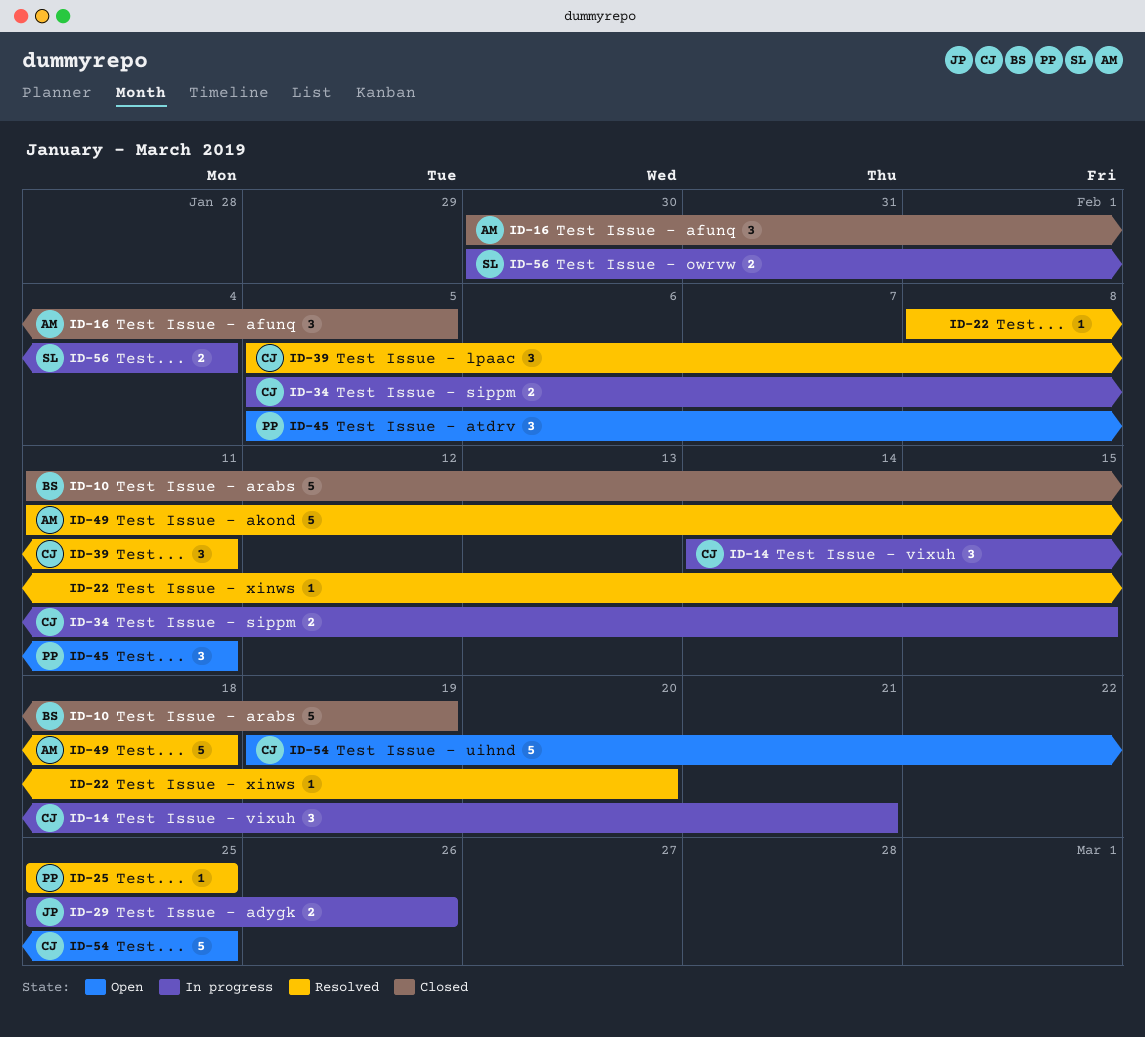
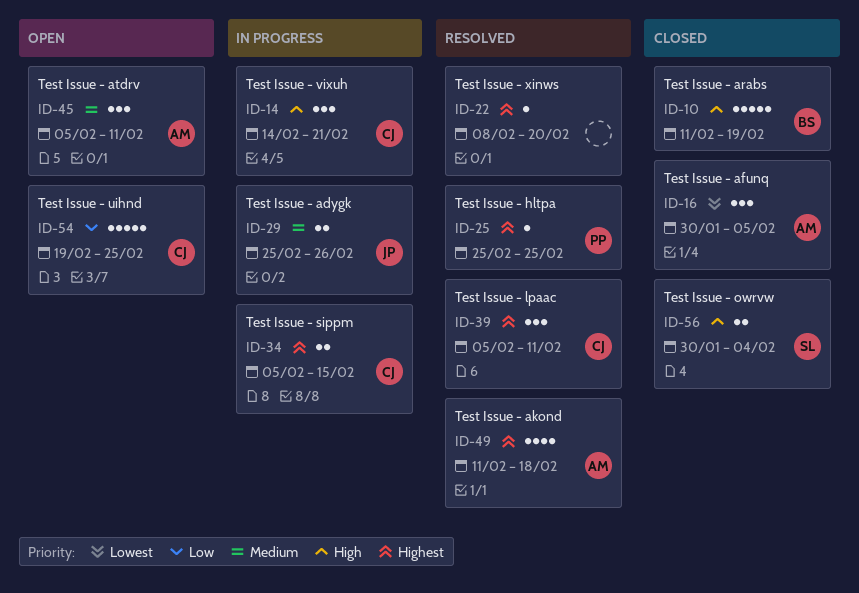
ID-45, owner: PP -> AM
ID-49, estimate: 5 -> 4
ID-56, status: In progress -> Closed

